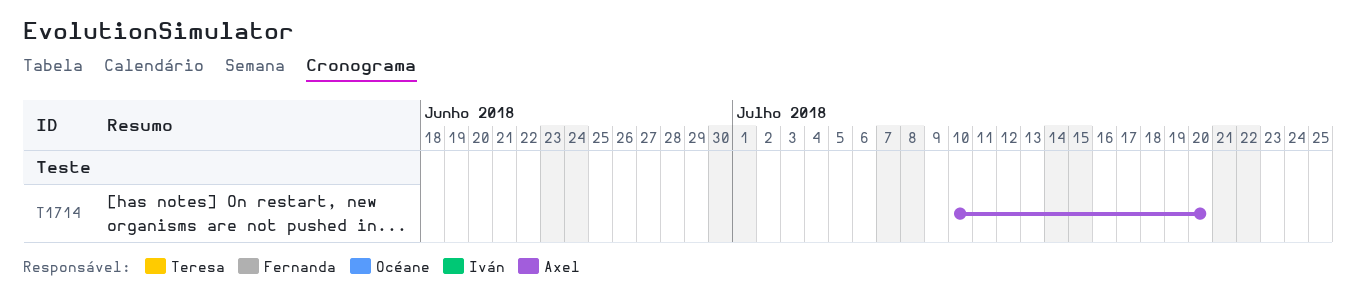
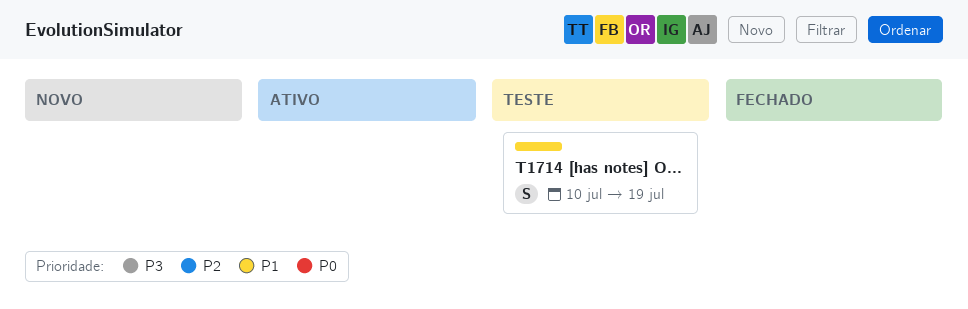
T1714, due: Jul 20 -> Jul 19

